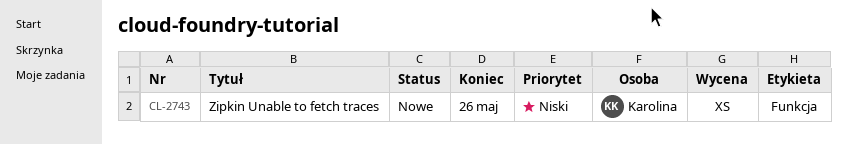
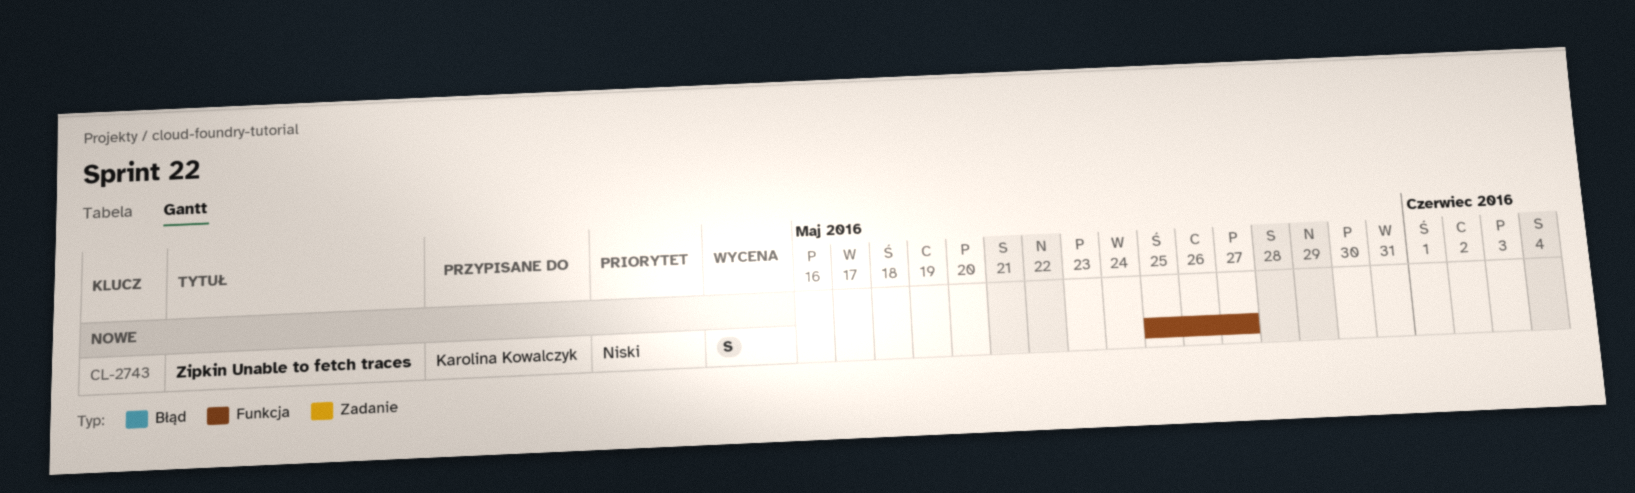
CL-2743, estimate: XS -> S
CL-2743, due: May 26 -> May 27

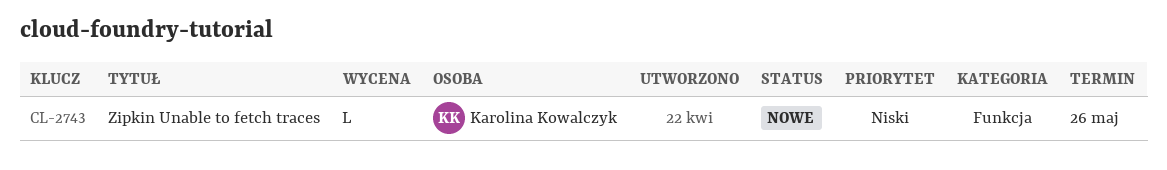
CL-2743, estimate: S -> L
CL-2743, due: May 27 -> May 26

